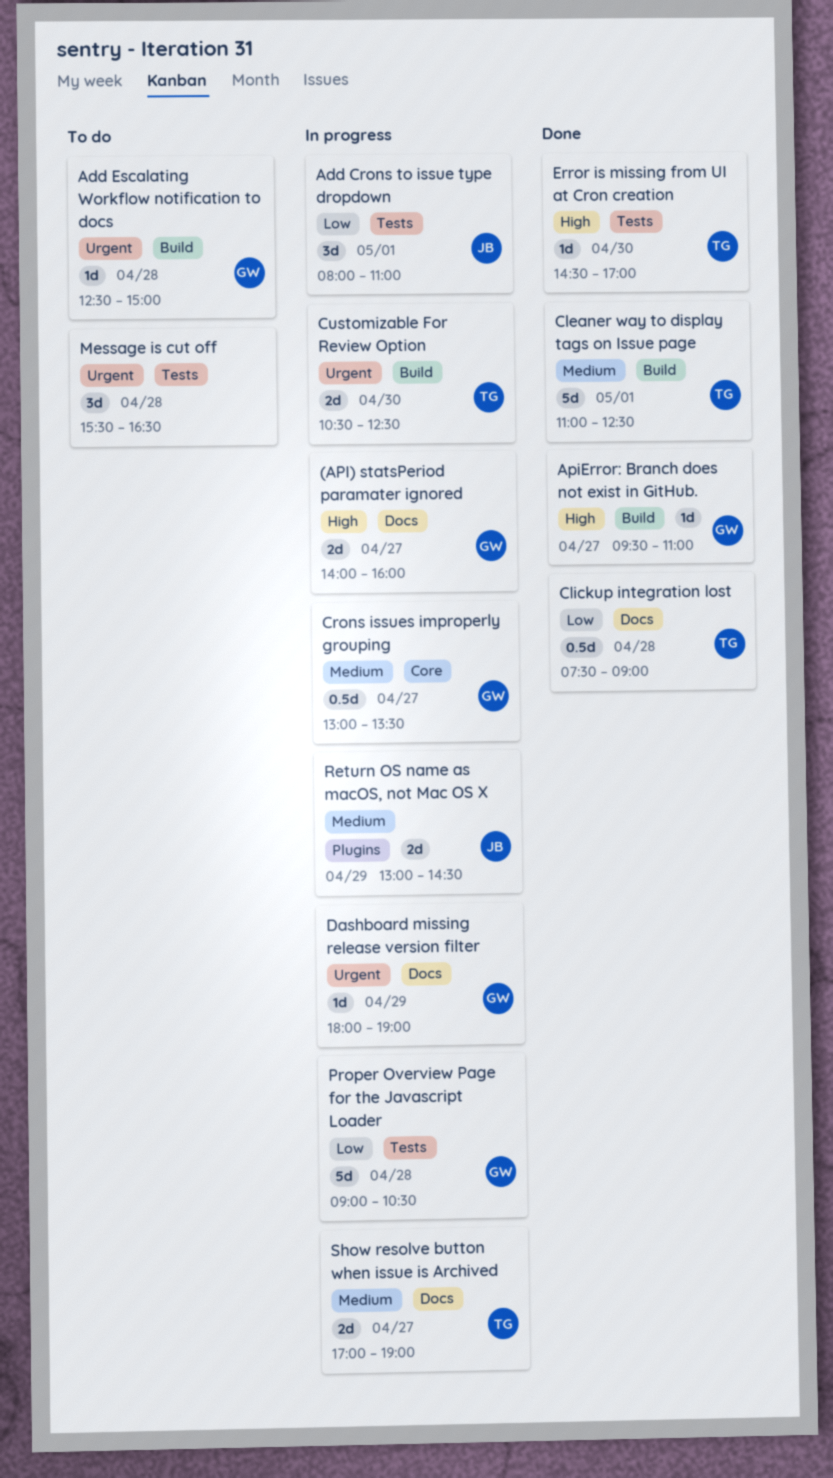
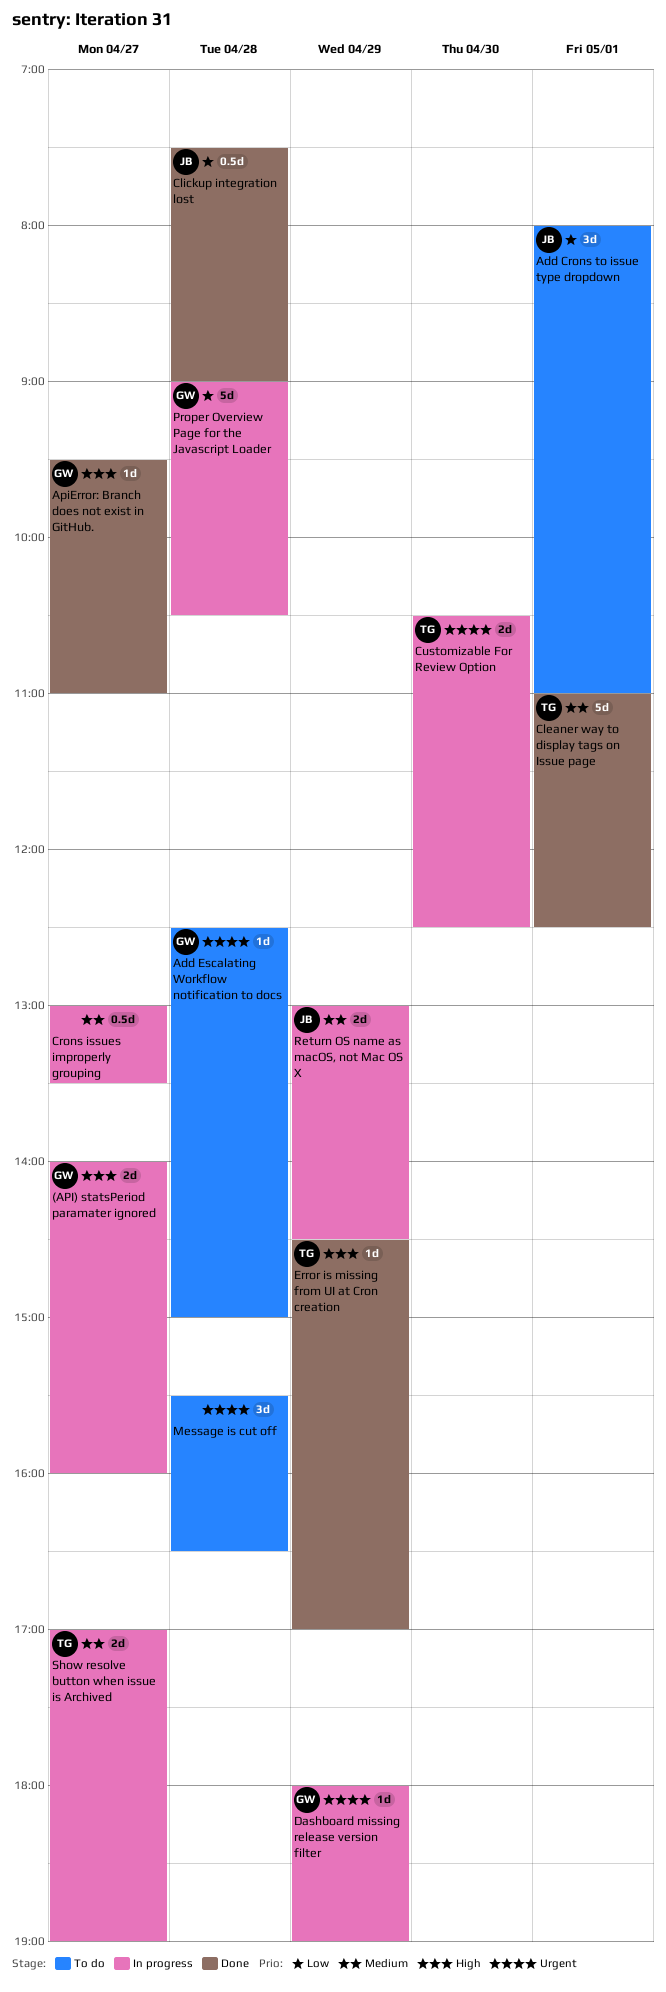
Add Crons to issue type dropdown, status: In progress -> To do
Clickup integration lost, owner: TG -> JB
Crons issues improperly grouping, owner: GW -> none
Error is missing from UI at Cron creation, day: Apr 30 -> Apr 29

